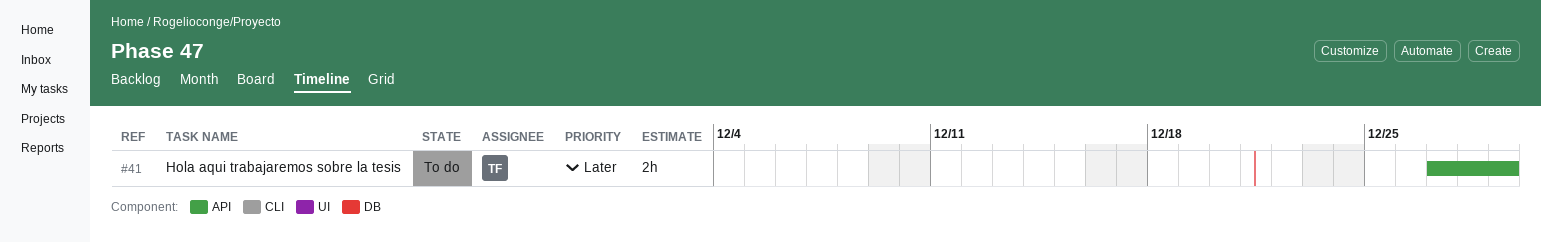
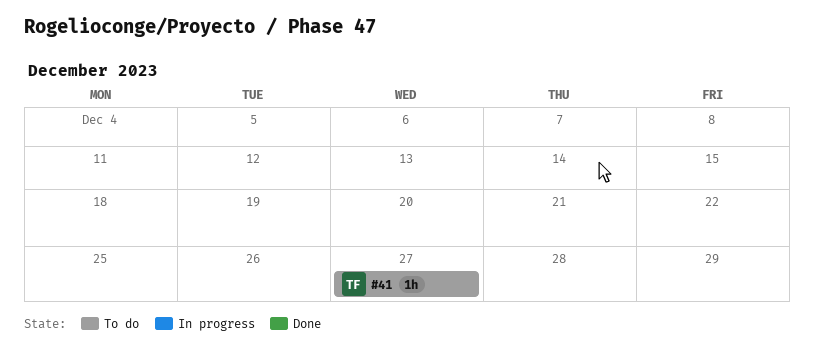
#41, estimate: 2h -> 1h
#41, due: Dec 29 -> Dec 27

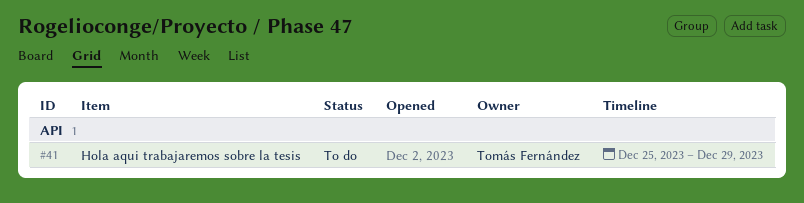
#41, start: Dec 27 -> Dec 25
#41, due: Dec 27 -> Dec 29

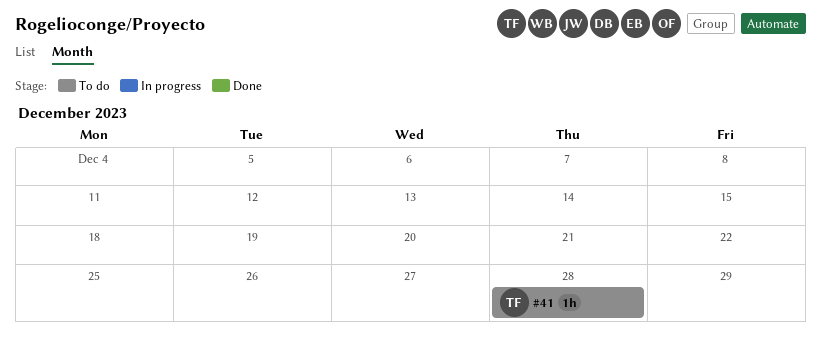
#41, start: Dec 25 -> Dec 28
#41, due: Dec 29 -> Dec 28

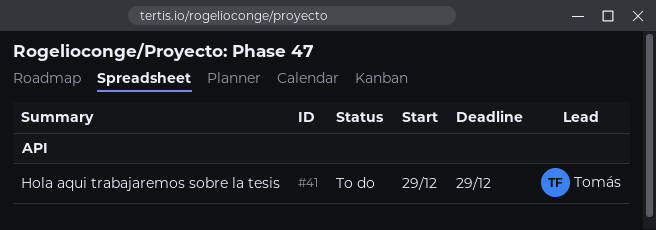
#41, start: Dec 28 -> Dec 29
#41, due: Dec 28 -> Dec 29

